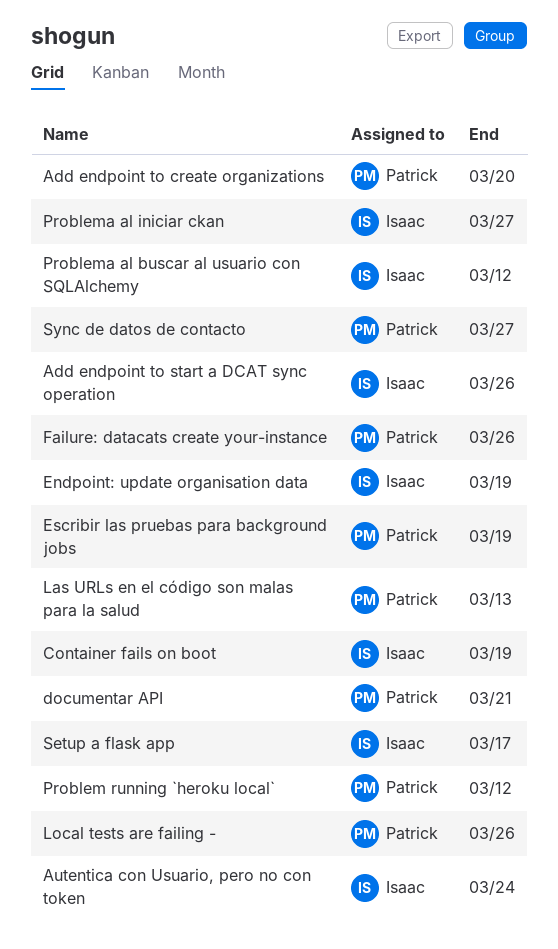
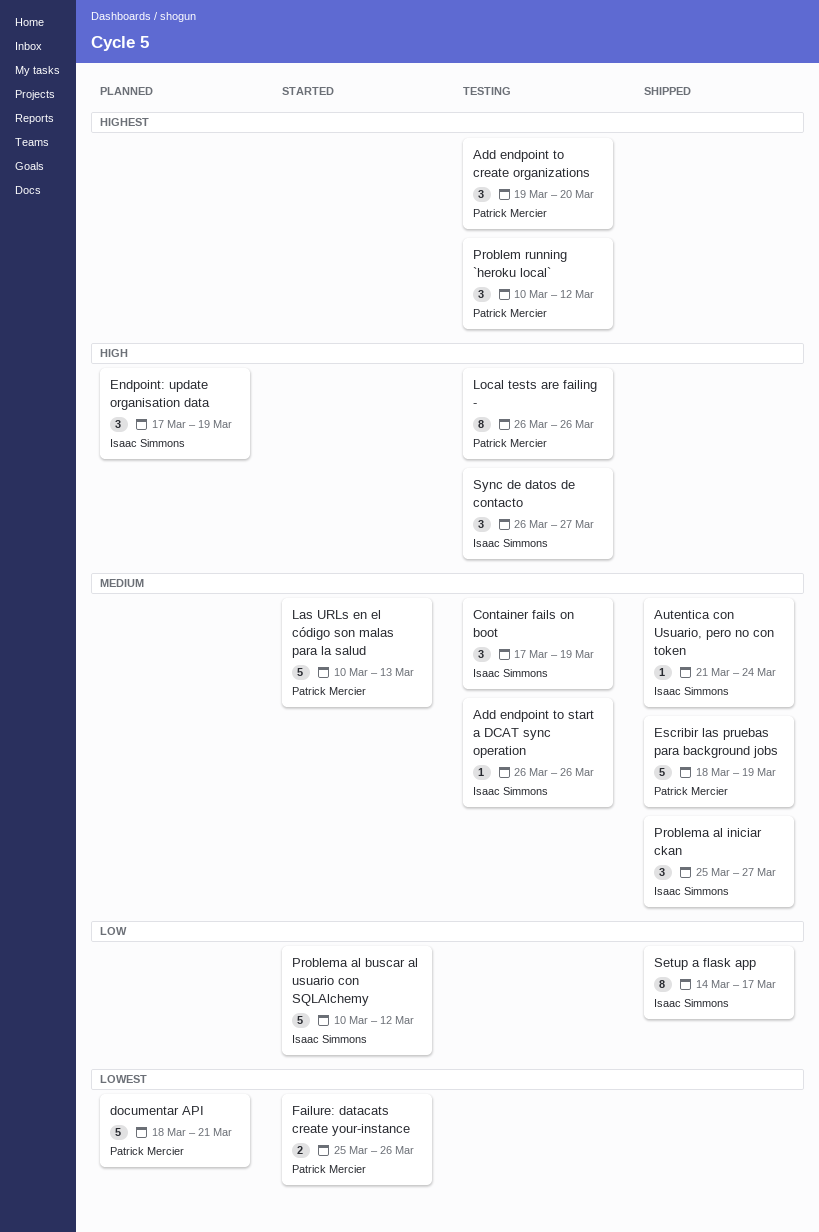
Sync de datos de contacto, owner: Patrick Mercier -> Isaac Simmons

